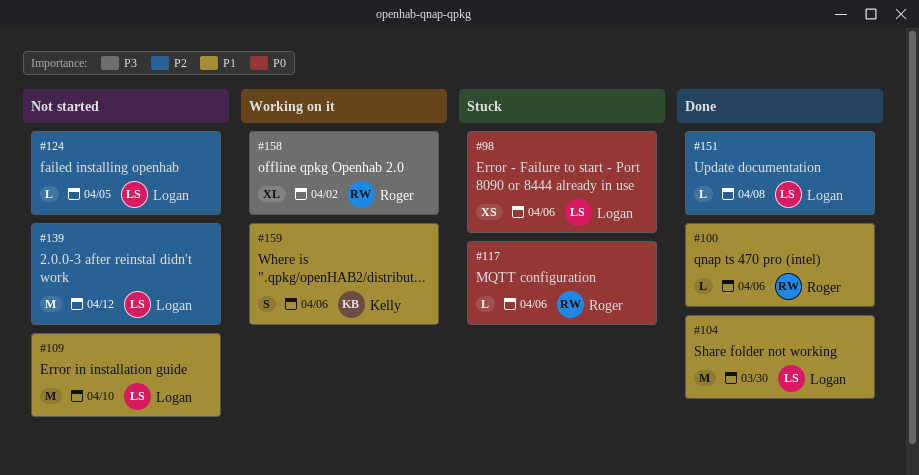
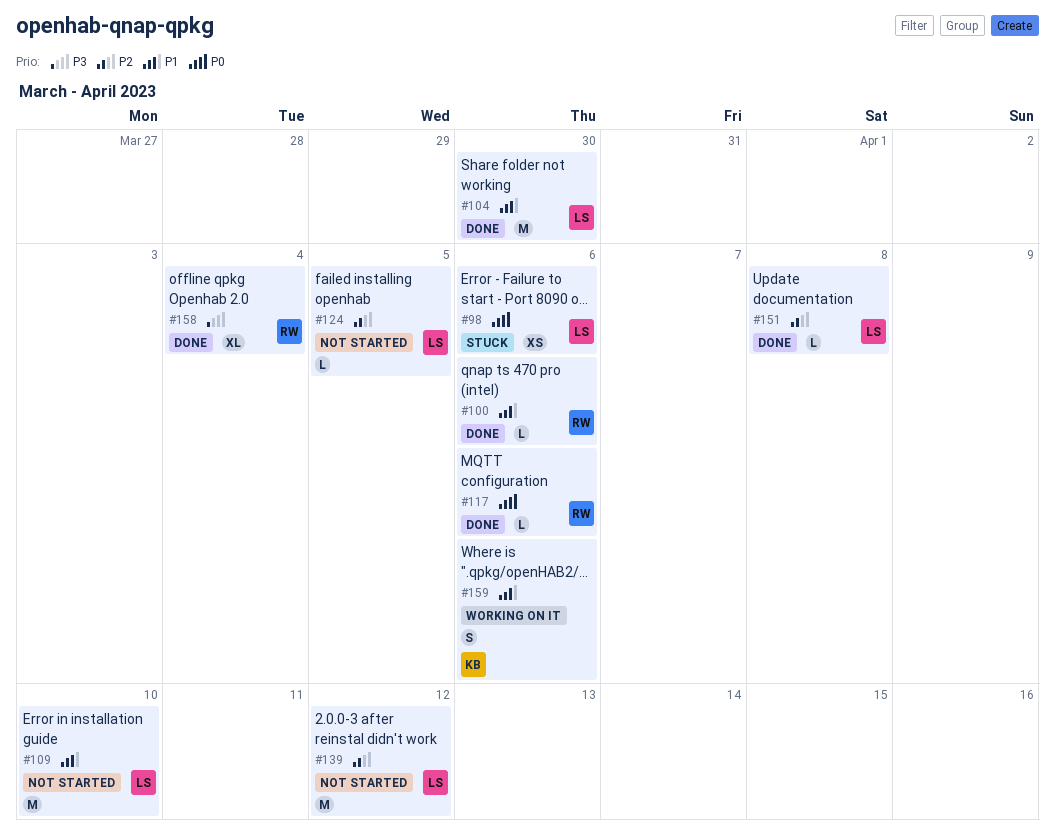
#117, status: Stuck -> Done
#158, status: Working on it -> Done
#158, due: Apr 2 -> Apr 4

